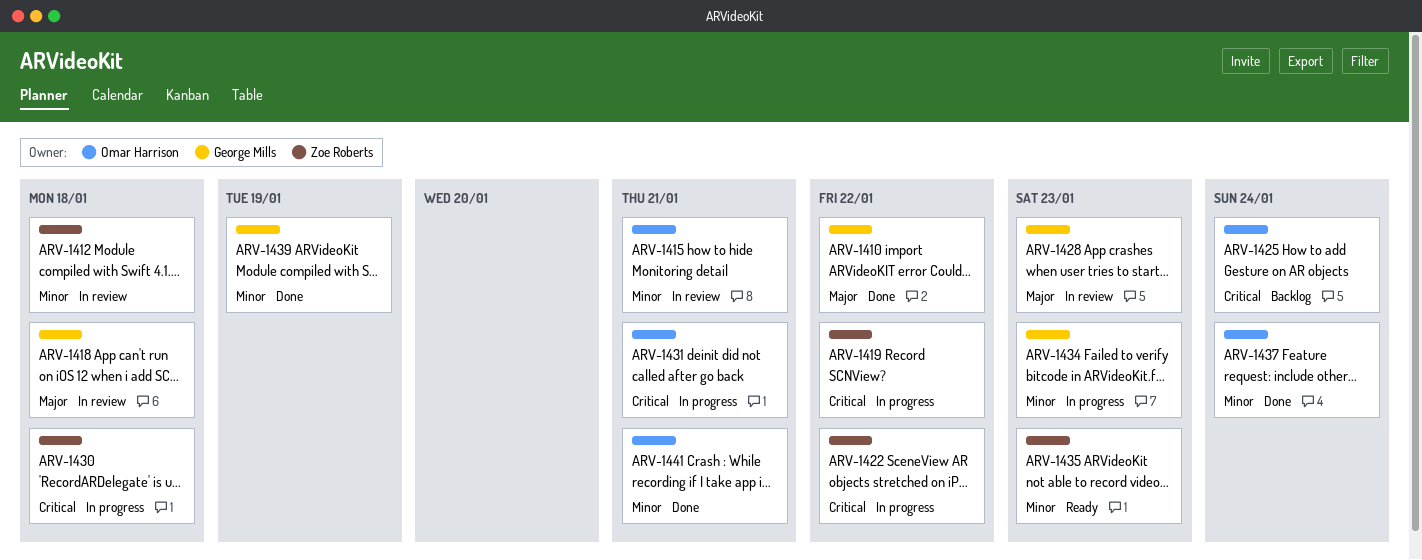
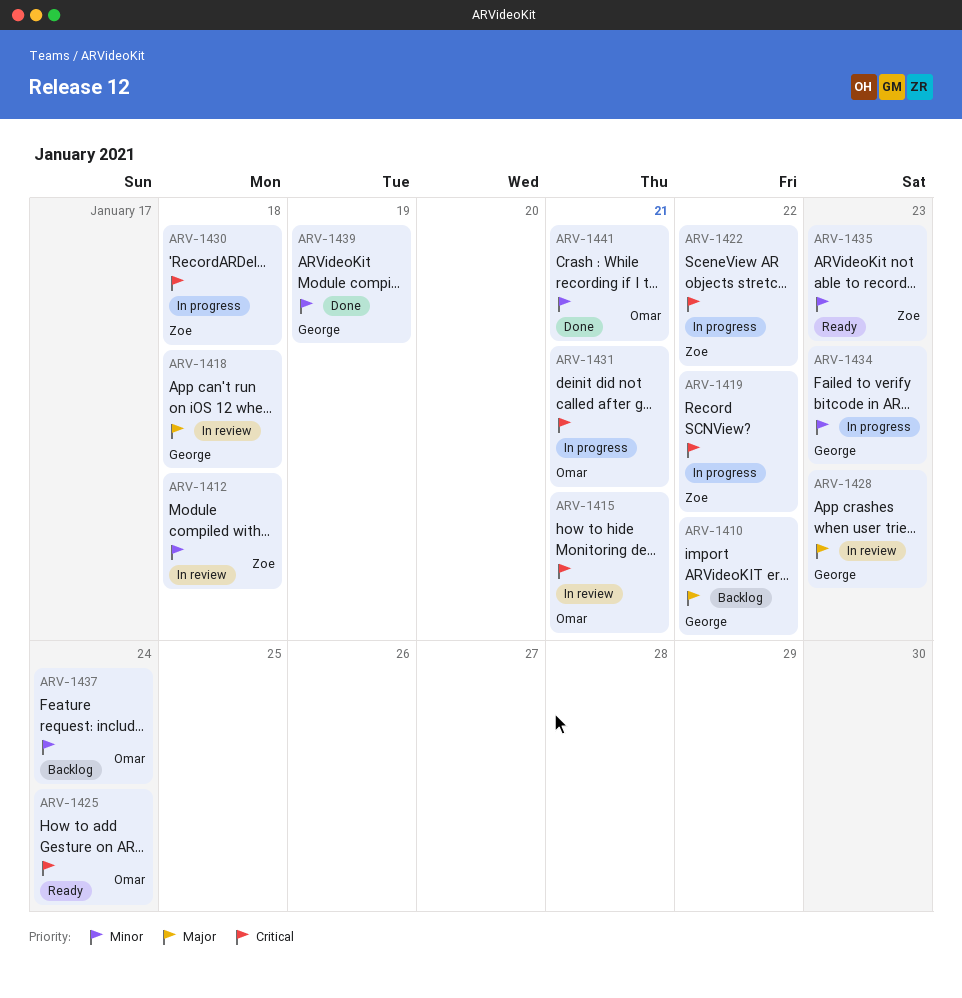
ARV-1410, status: Done -> Backlog
ARV-1415, priority: Minor -> Critical
ARV-1425, status: Backlog -> Ready
ARV-1437, status: Done -> Backlog

